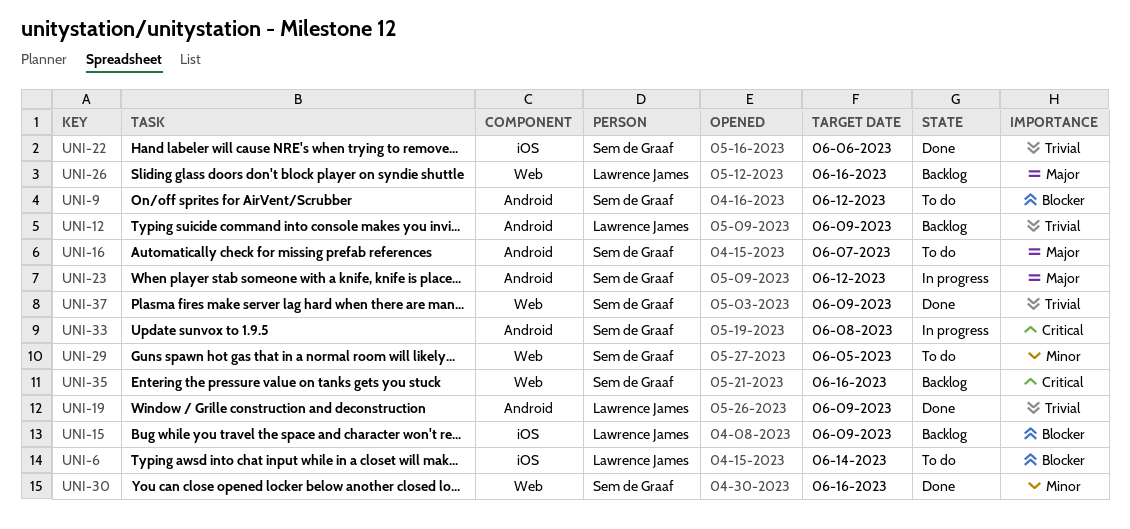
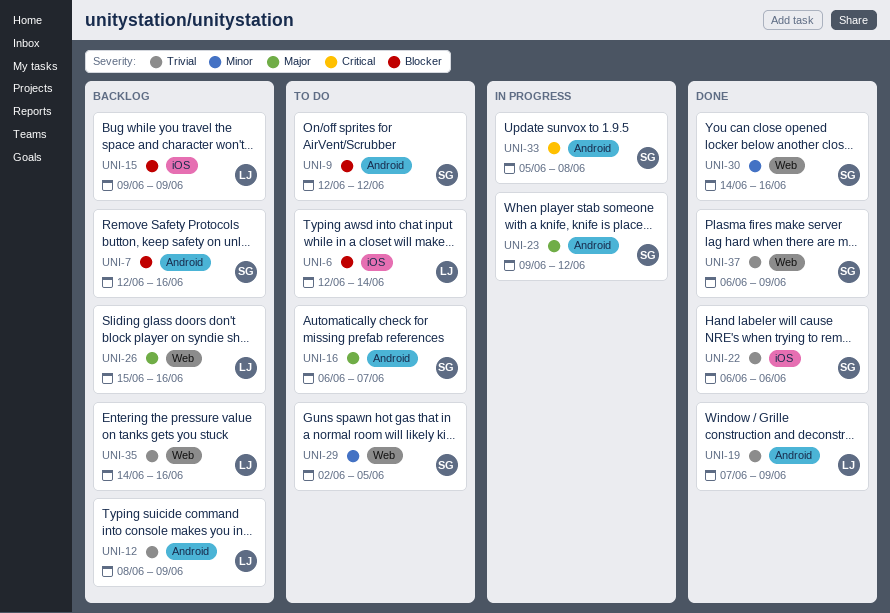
UNI-7: none -> present
UNI-35, owner: Sem de Graaf -> Lawrence James
UNI-35, priority: Critical -> Trivial

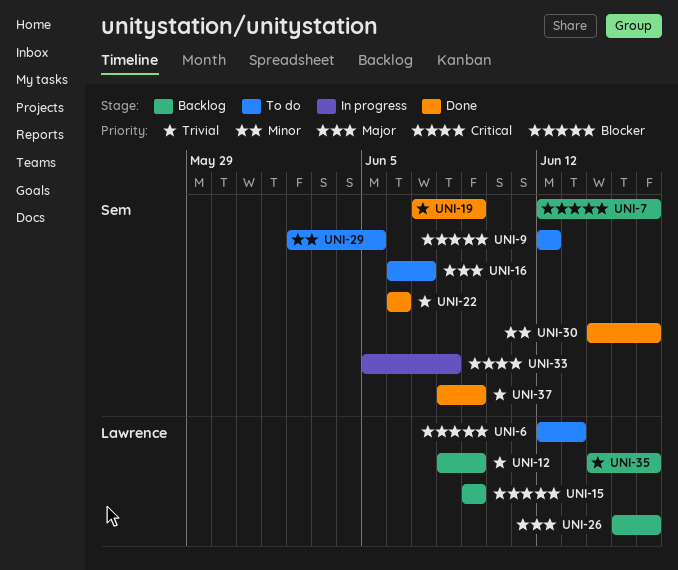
UNI-6, due: Jun 14 -> Jun 13
UNI-19, owner: Lawrence -> Sem
UNI-23: present -> none
UNI-37, start: Jun 6 -> Jun 8

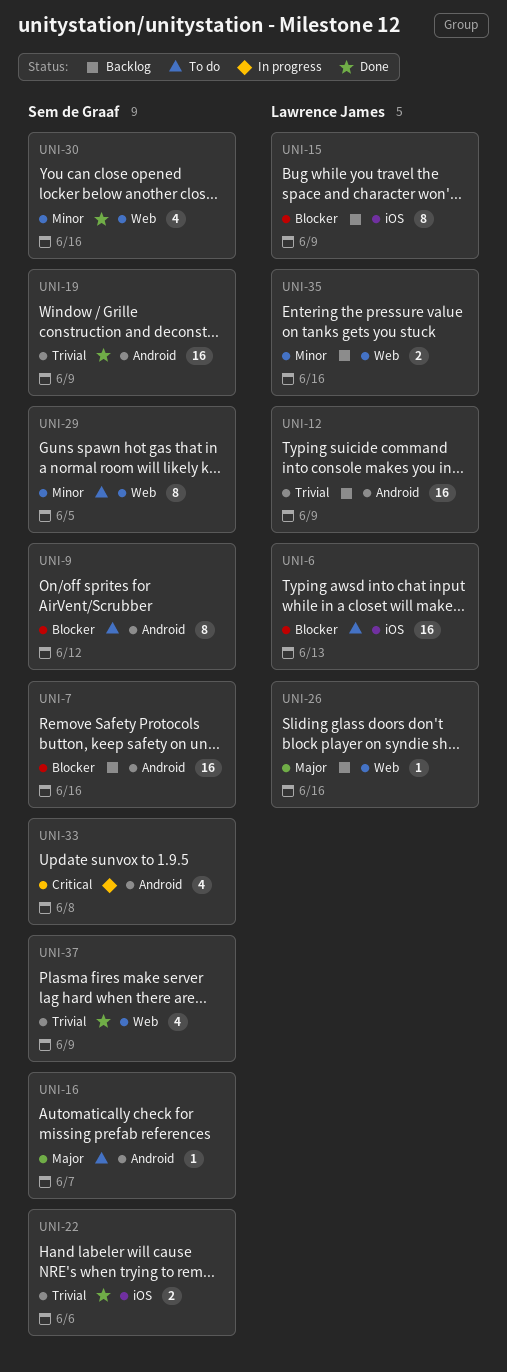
UNI-35, priority: Trivial -> Minor

